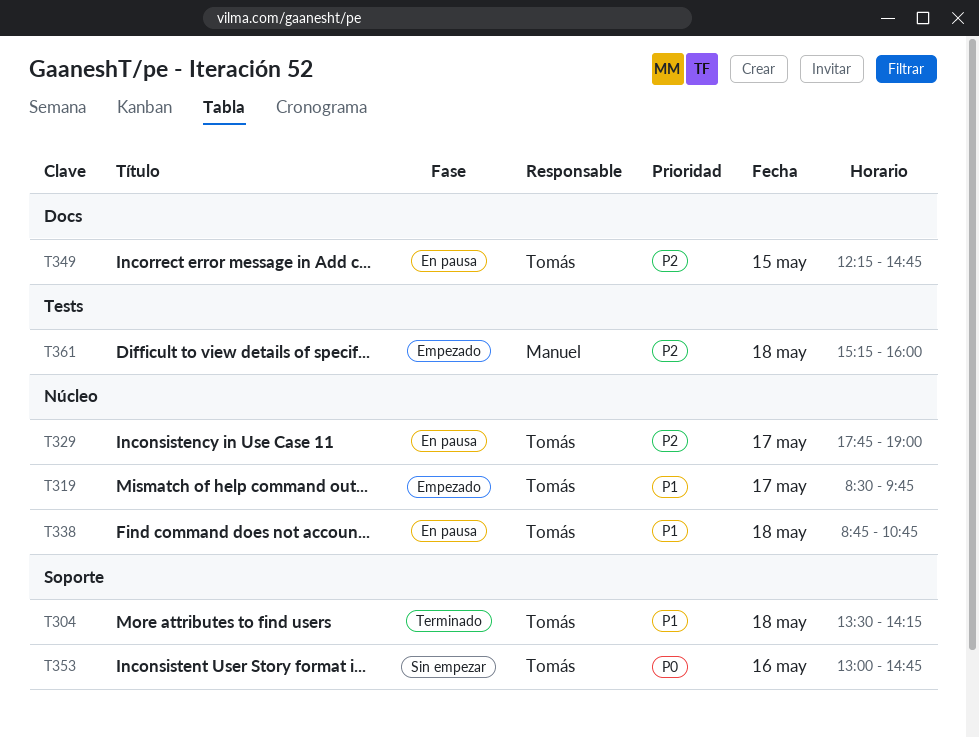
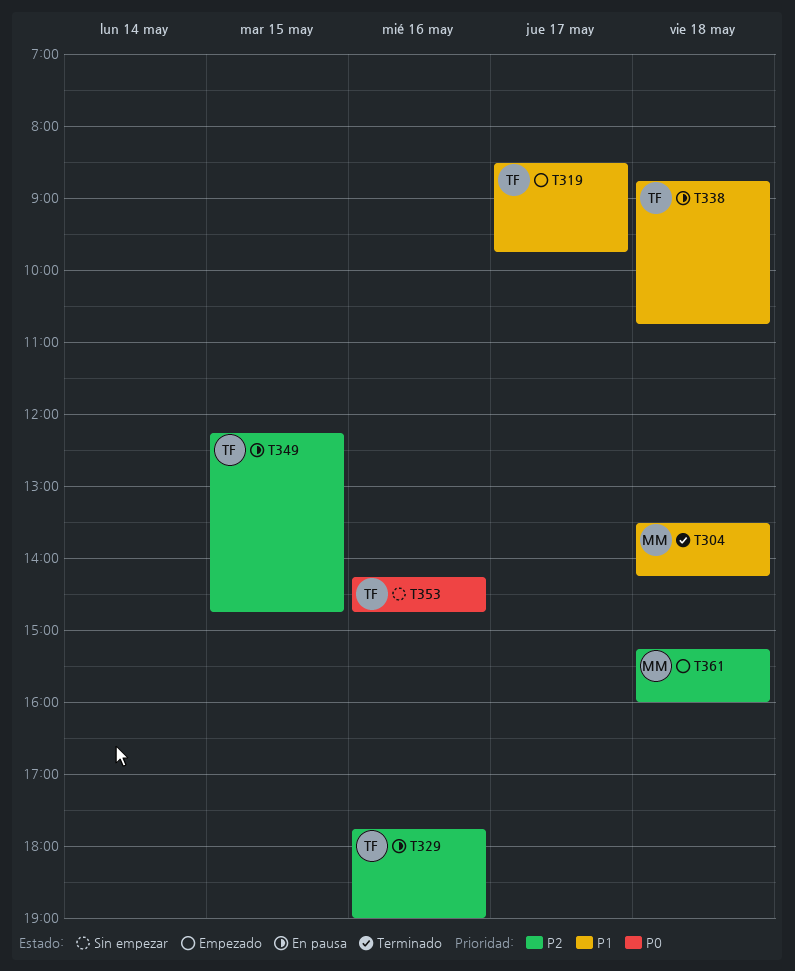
T304, owner: Tomás -> Manuel
T329, day: May 17 -> May 16
T353, begins: 13:00 -> 14:15

